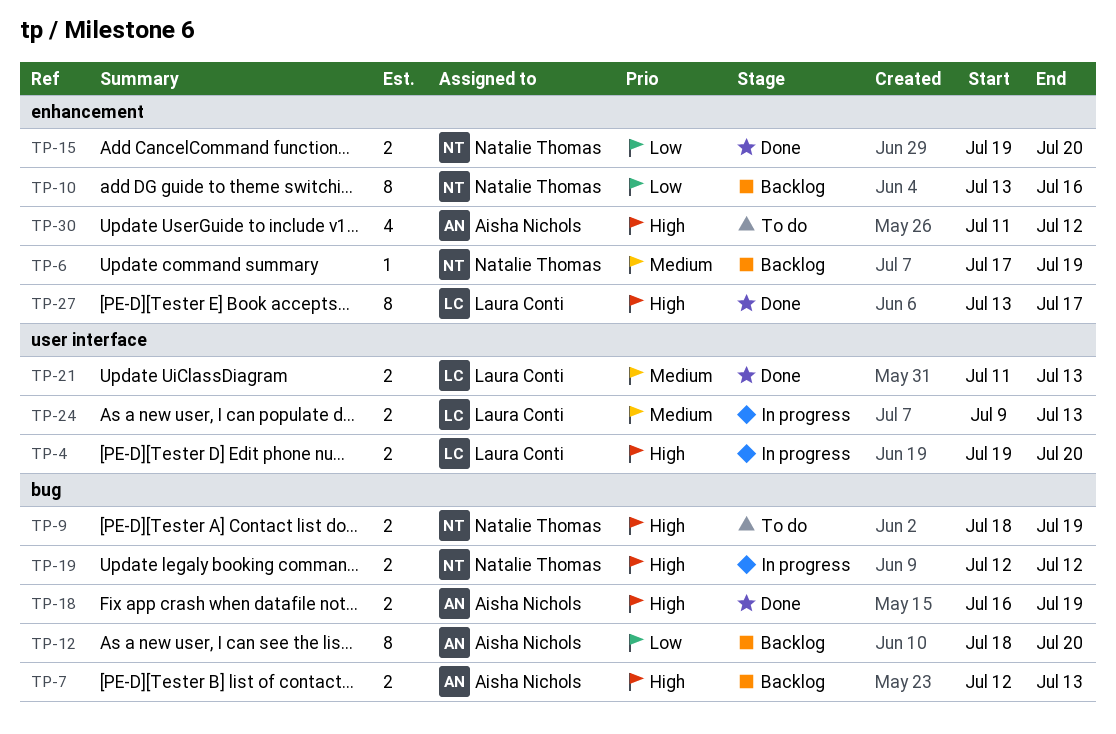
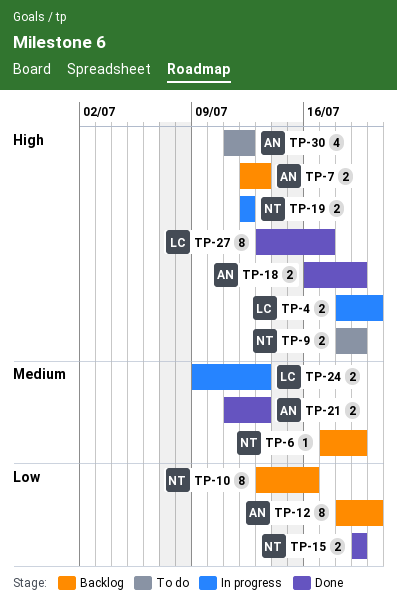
TP-4, start: Jul 19 -> Jul 18
TP-15, due: Jul 20 -> Jul 19
TP-21, owner: Laura Conti -> Aisha Nichols

